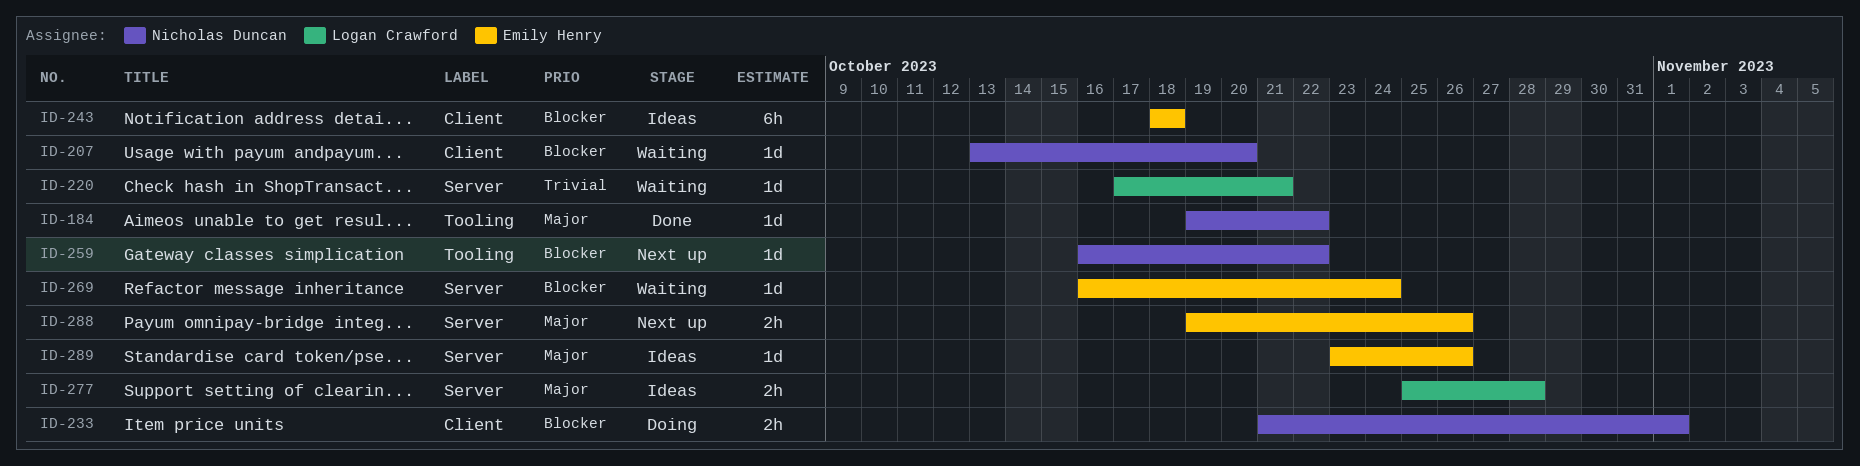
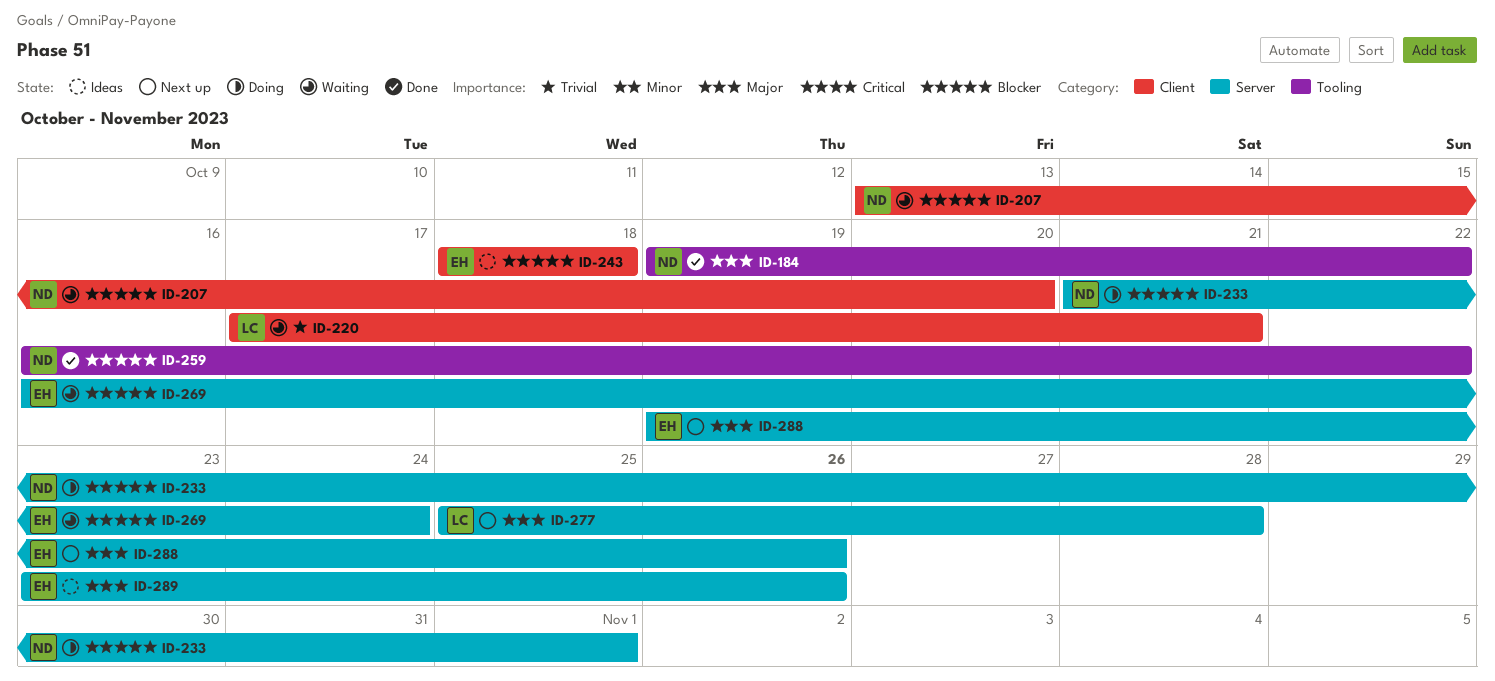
ID-220, label: Server -> Client
ID-233, label: Client -> Server
ID-259, status: Next up -> Done
ID-277, status: Ideas -> Next up

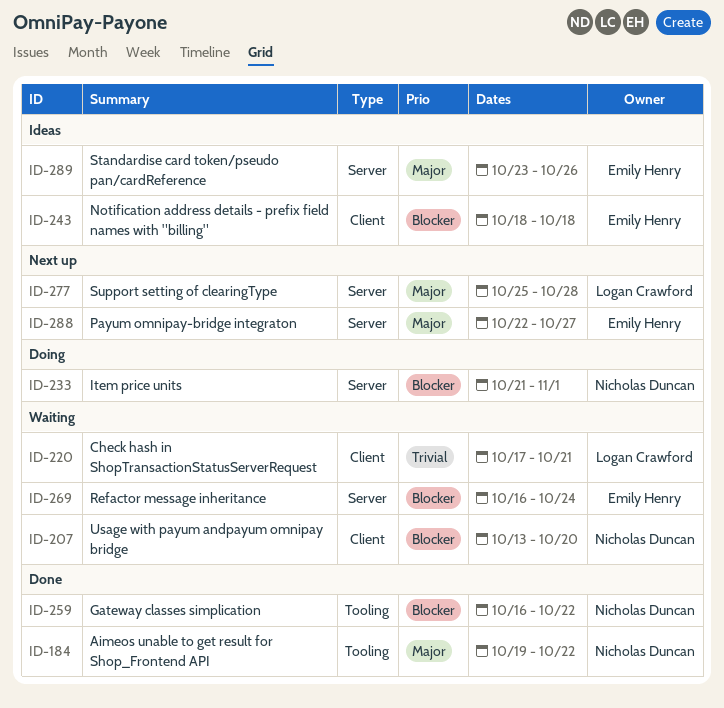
ID-288, start: Oct 19 -> Oct 22
ID-288, due: Oct 26 -> Oct 27

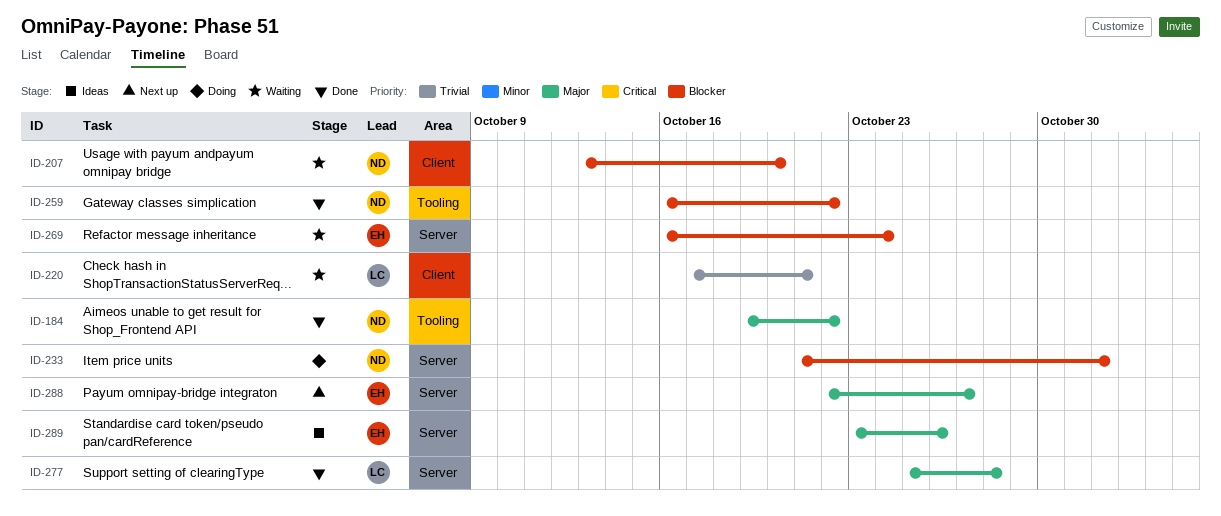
ID-243: present -> none
ID-277, status: Next up -> Done

